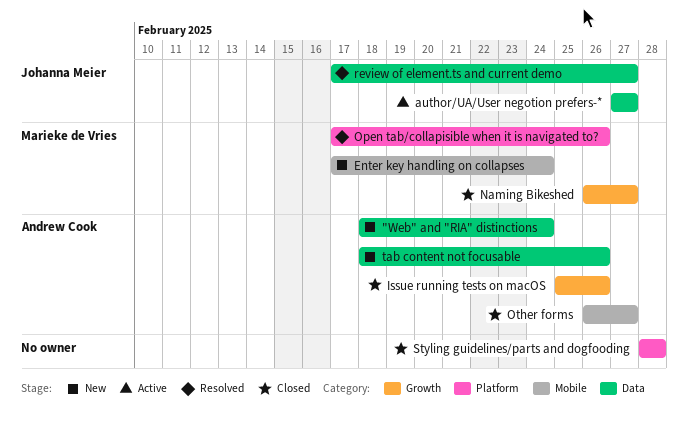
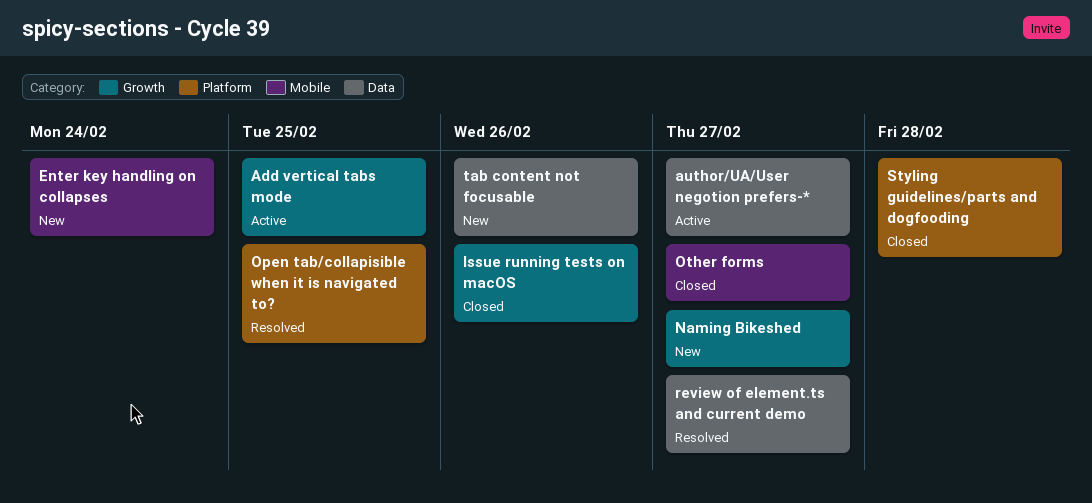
"Web" and "RIA" distinctions: present -> none
Add vertical tabs mode: none -> present
Naming Bikeshed, status: Closed -> New
Open tab/collapisible when it is navigated to?, due: Feb 26 -> Feb 25

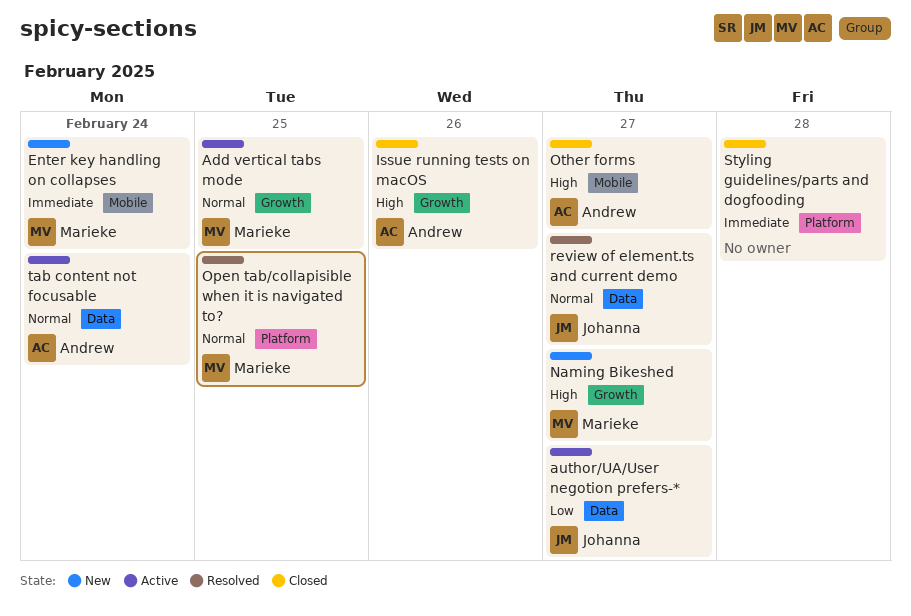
tab content not focusable, status: New -> Active
tab content not focusable, due: Feb 26 -> Feb 24

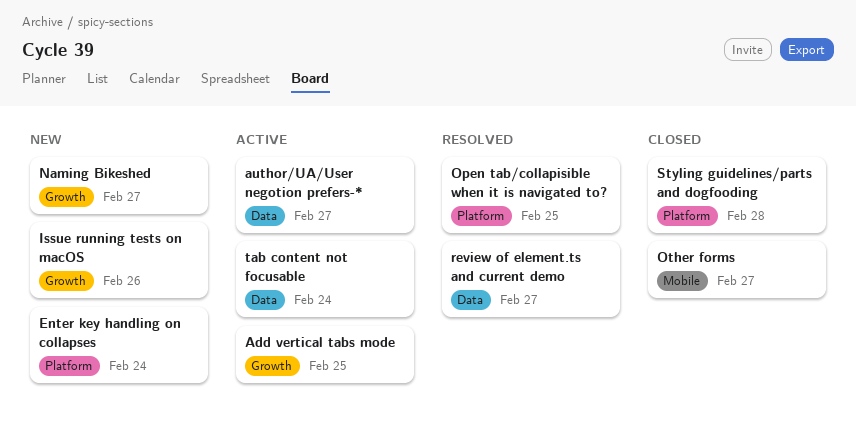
Enter key handling on collapses, label: Mobile -> Platform
Issue running tests on macOS, status: Closed -> New

